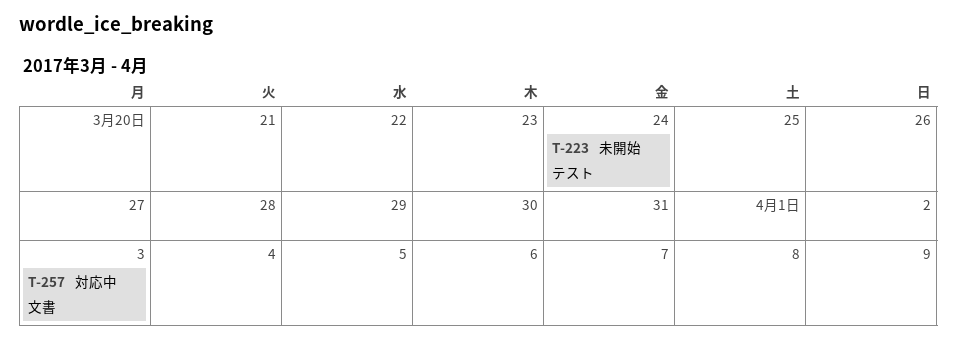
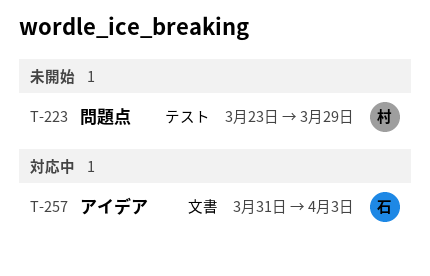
T-223, due: Mar 24 -> Mar 29

